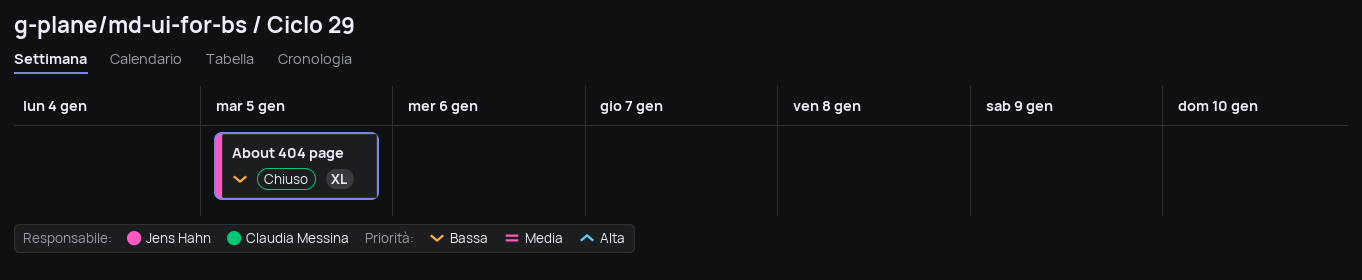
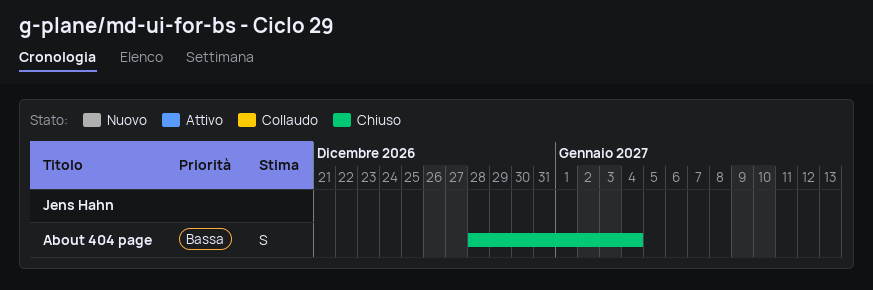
About 404 page, estimate: XL -> S
About 404 page, due: Jan 5 -> Jan 4

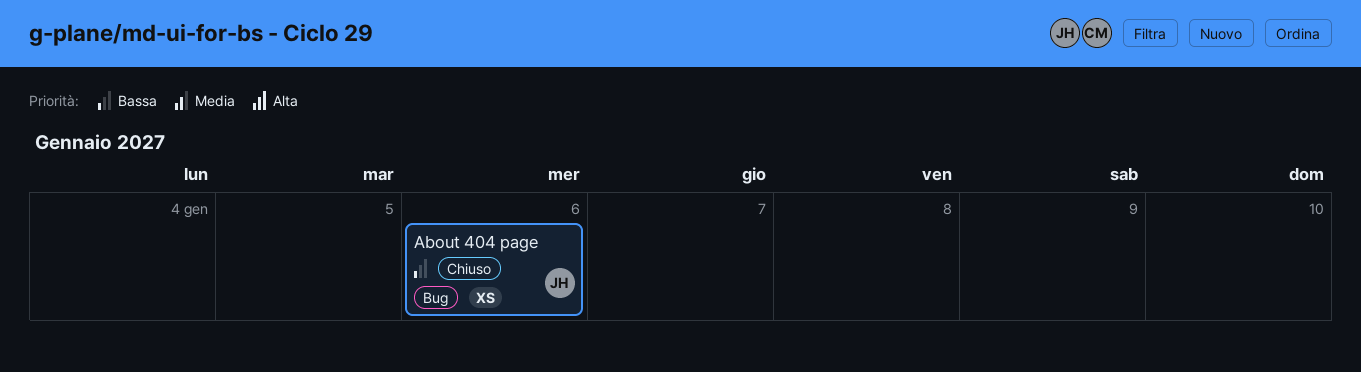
About 404 page, estimate: S -> XS
About 404 page, due: Jan 4 -> Jan 6

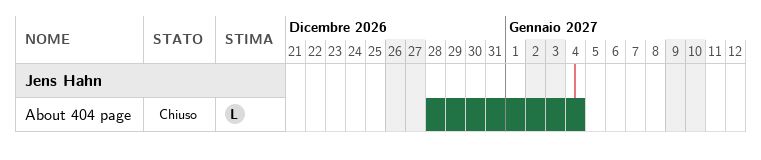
About 404 page, estimate: XS -> L
About 404 page, due: Jan 6 -> Jan 4

